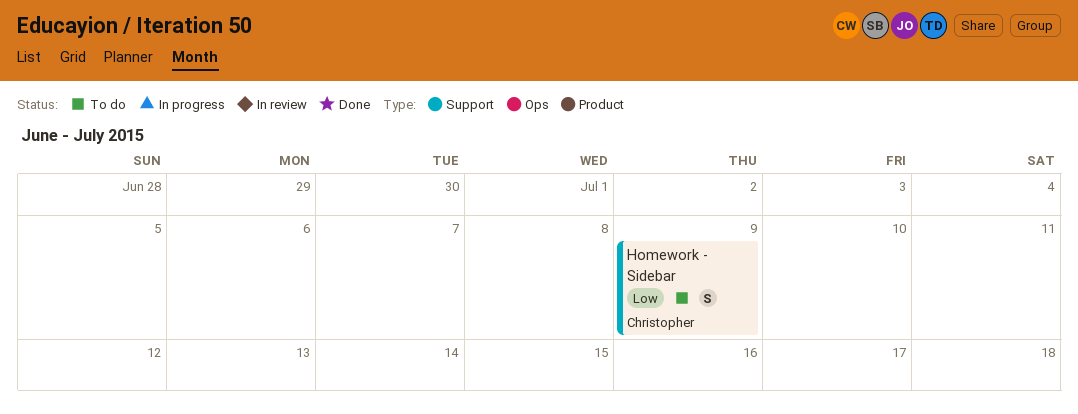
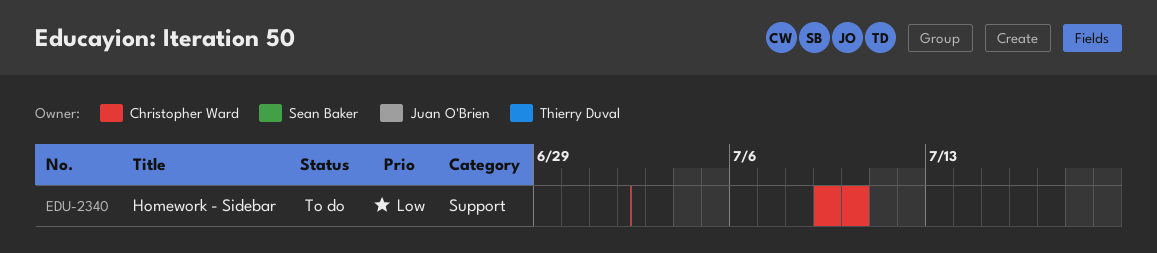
Homework - Sidebar, due: Jul 9 -> Jul 10

